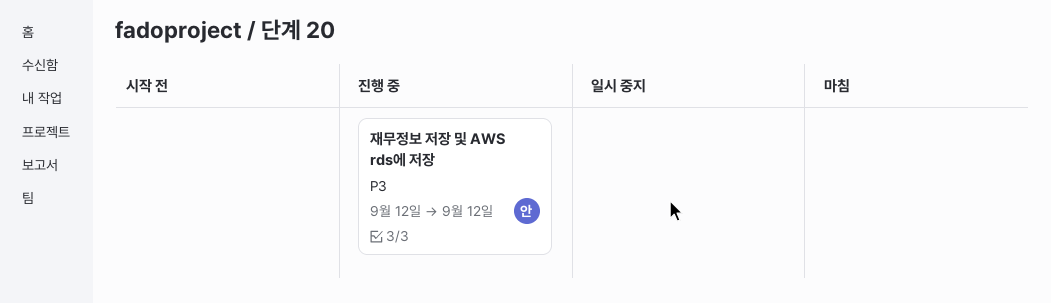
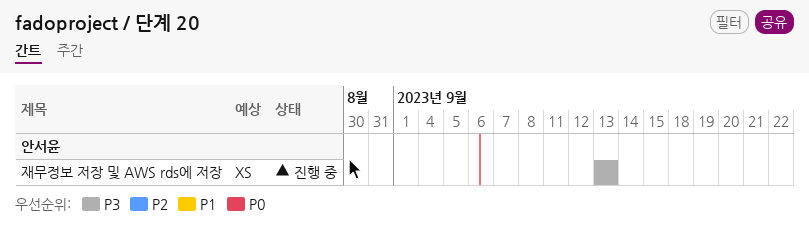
재무정보 저장 및 AWS rds에 저장, start: Sep 12 -> Sep 13
재무정보 저장 및 AWS rds에 저장, due: Sep 12 -> Sep 13

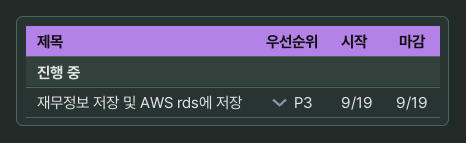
재무정보 저장 및 AWS rds에 저장, start: Sep 13 -> Sep 19
재무정보 저장 및 AWS rds에 저장, due: Sep 13 -> Sep 19

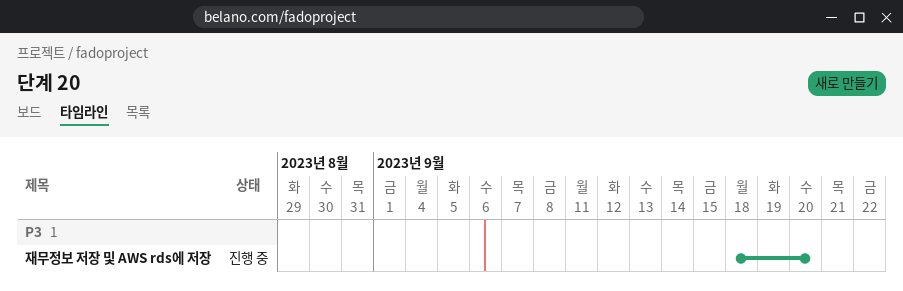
재무정보 저장 및 AWS rds에 저장, start: Sep 19 -> Sep 18
재무정보 저장 및 AWS rds에 저장, due: Sep 19 -> Sep 20

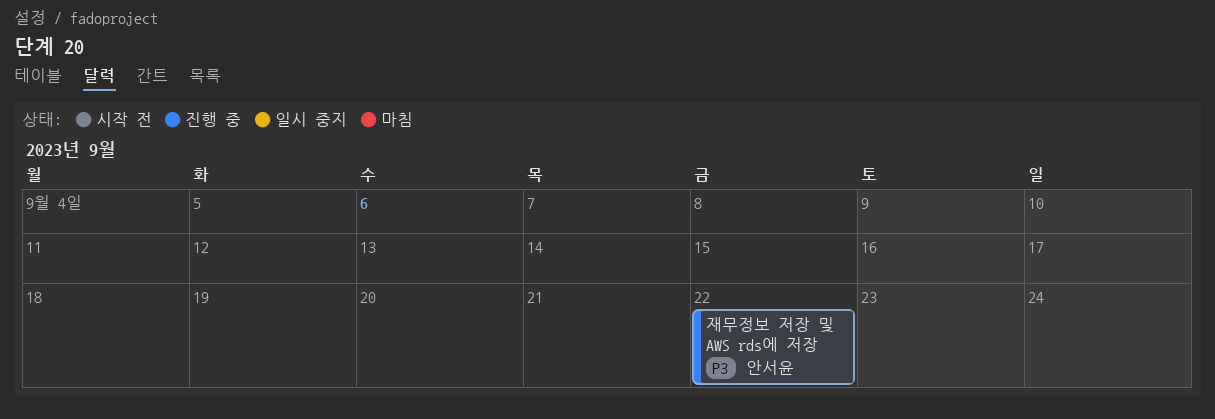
재무정보 저장 및 AWS rds에 저장, due: Sep 20 -> Sep 22

